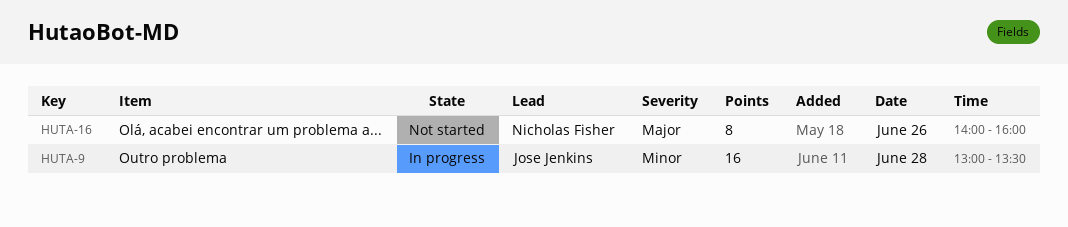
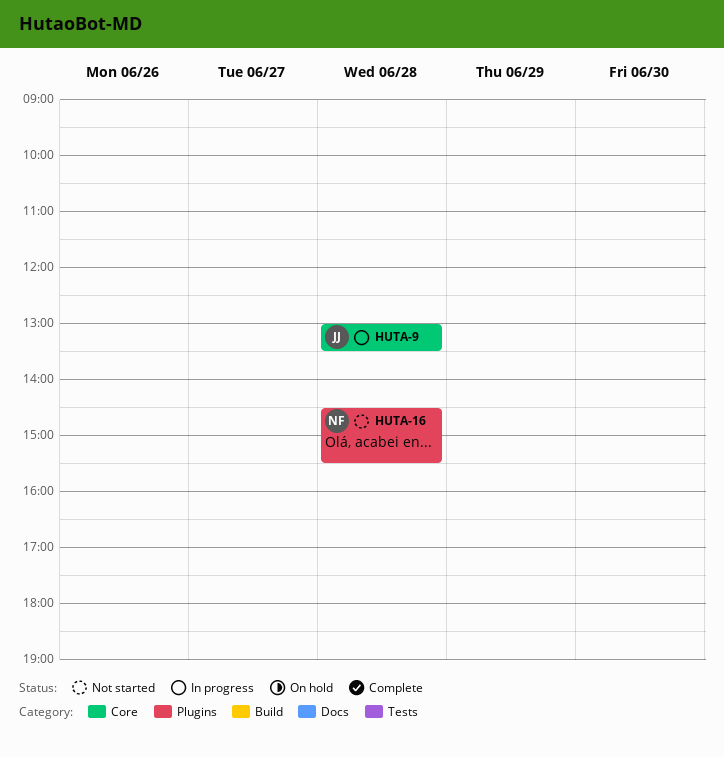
HUTA-16, day: Jun 26 -> Jun 28
HUTA-16, begins: 14:00 -> 14:30
HUTA-16, ends: 16:00 -> 15:30

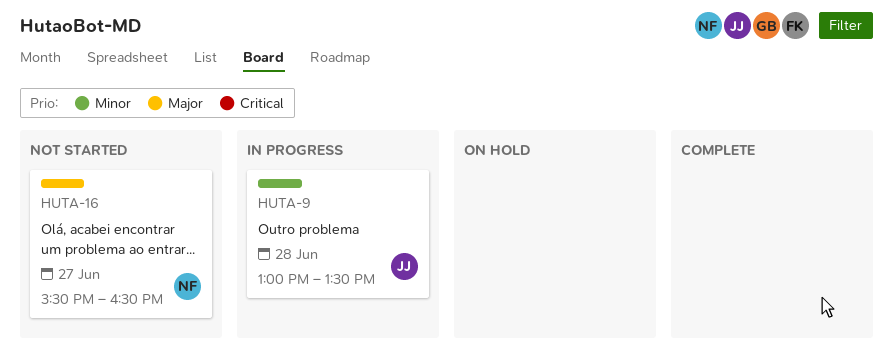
HUTA-16, day: Jun 28 -> Jun 27
HUTA-16, begins: 14:30 -> 15:30
HUTA-16, ends: 15:30 -> 16:30

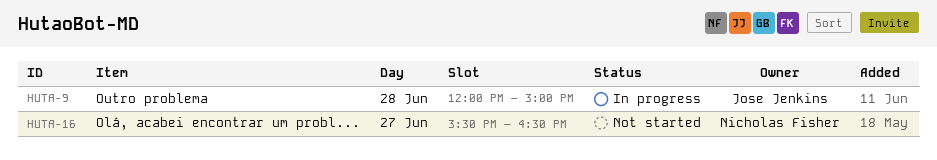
HUTA-9, begins: 13:00 -> 12:00
HUTA-9, ends: 13:30 -> 15:00

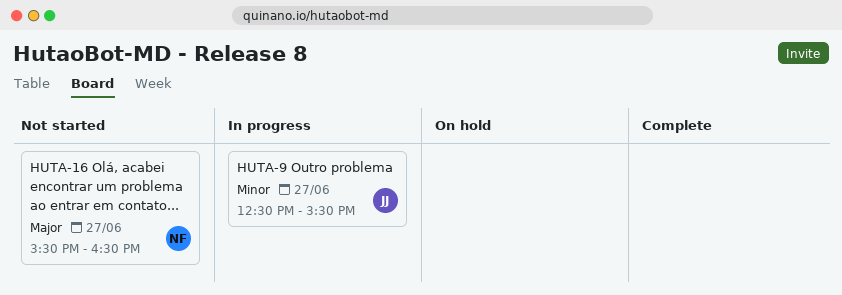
HUTA-9, day: Jun 28 -> Jun 27
HUTA-9, begins: 12:00 -> 12:30
HUTA-9, ends: 15:00 -> 15:30

